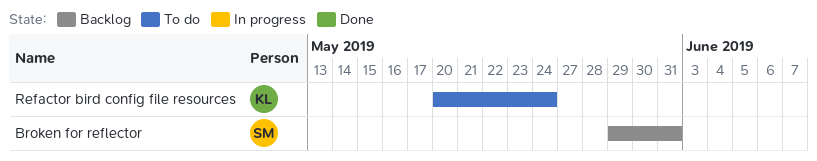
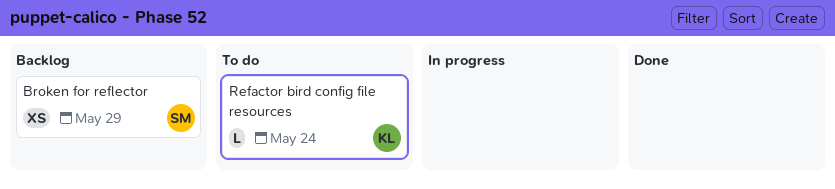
Broken for reflector, due: May 31 -> May 29

